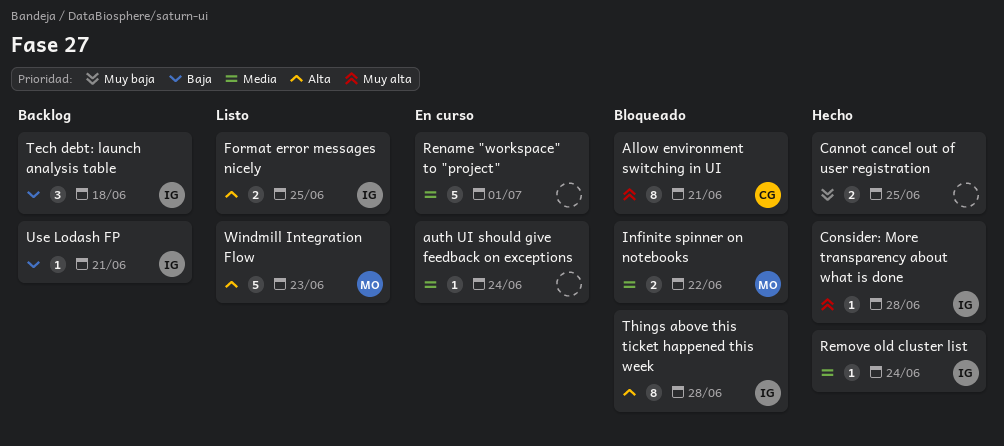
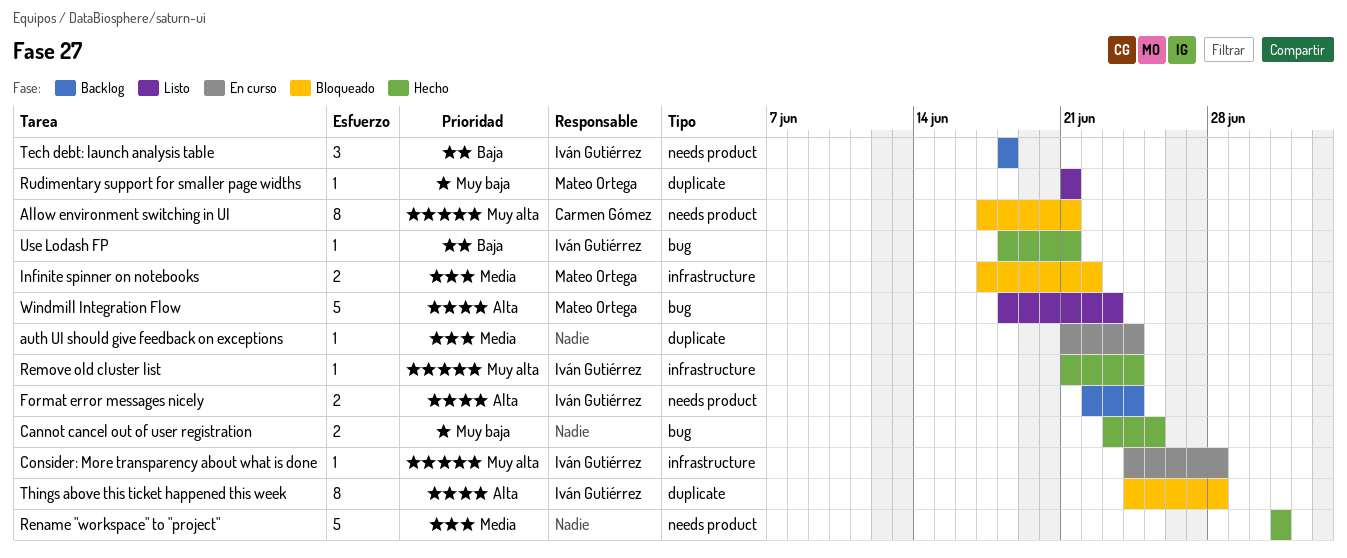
Consider: More transparency about what is done, status: Hecho -> En curso
Format error messages nicely, status: Listo -> Backlog
Format error messages nicely, due: Jun 25 -> Jun 24
Remove old cluster list, priority: Media -> Muy alta
Rename "workspace" to "project", status: En curso -> Hecho
Rudimentary support for smaller page widths: none -> present
Use Lodash FP, status: Backlog -> Hecho

